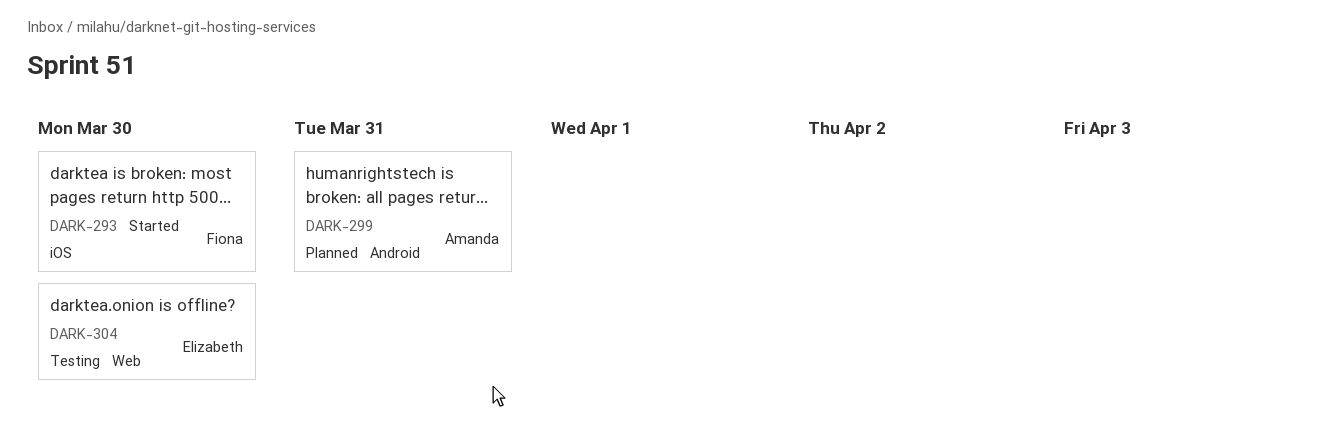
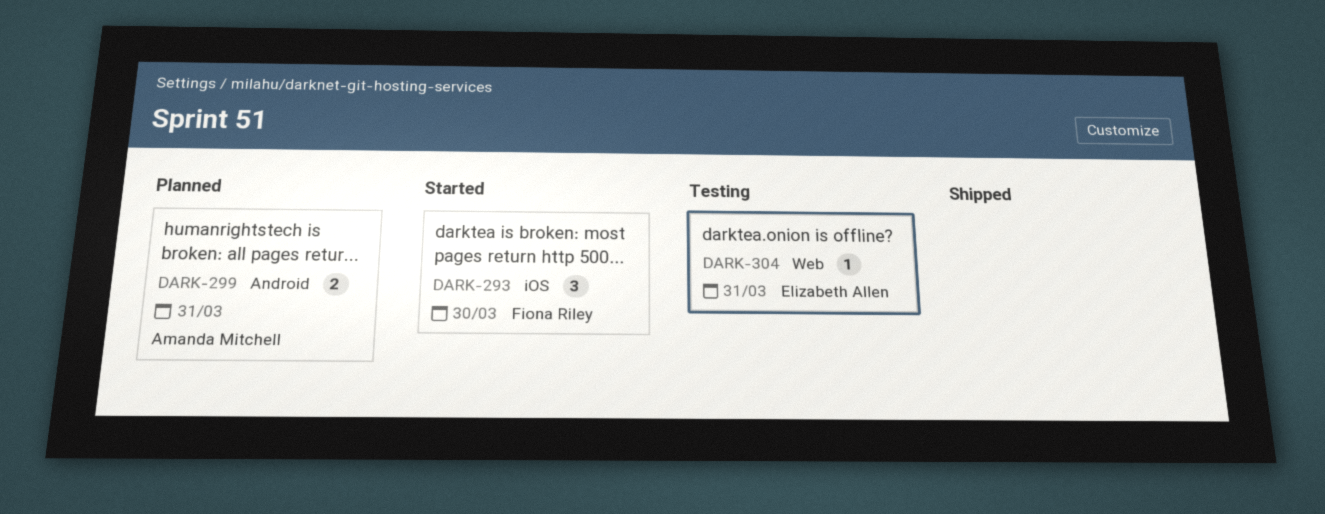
DARK-304, due: Mar 30 -> Mar 31

